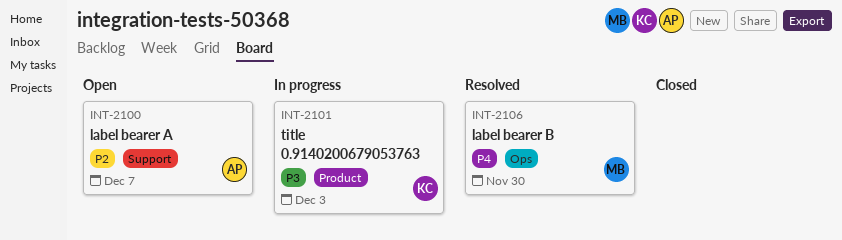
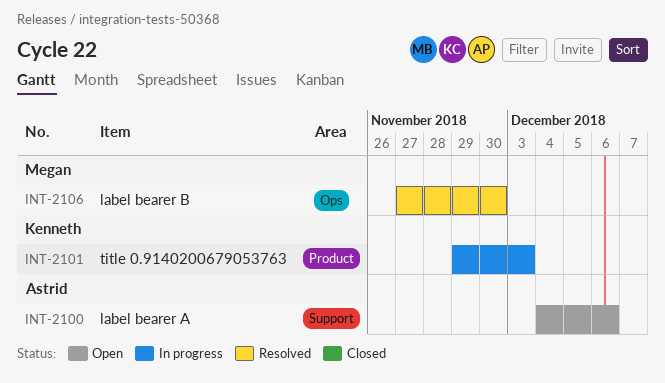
INT-2100, due: Dec 7 -> Dec 6

